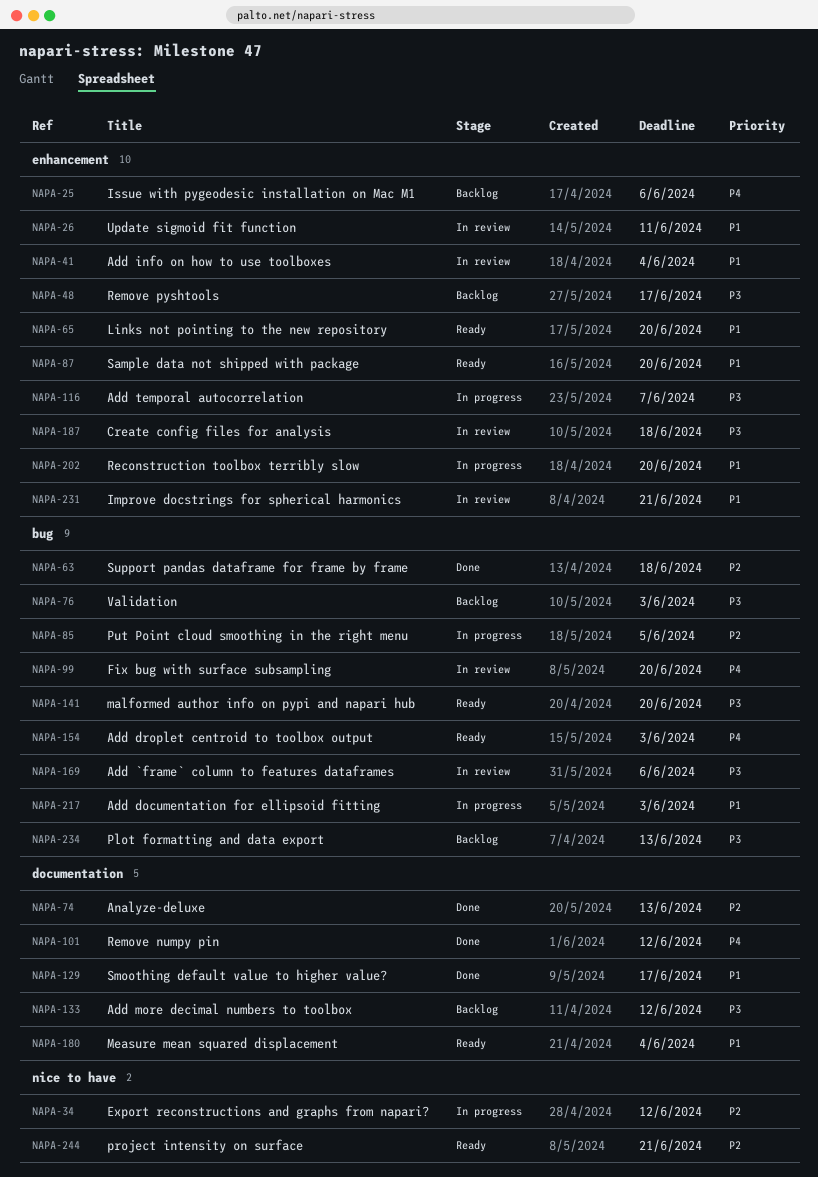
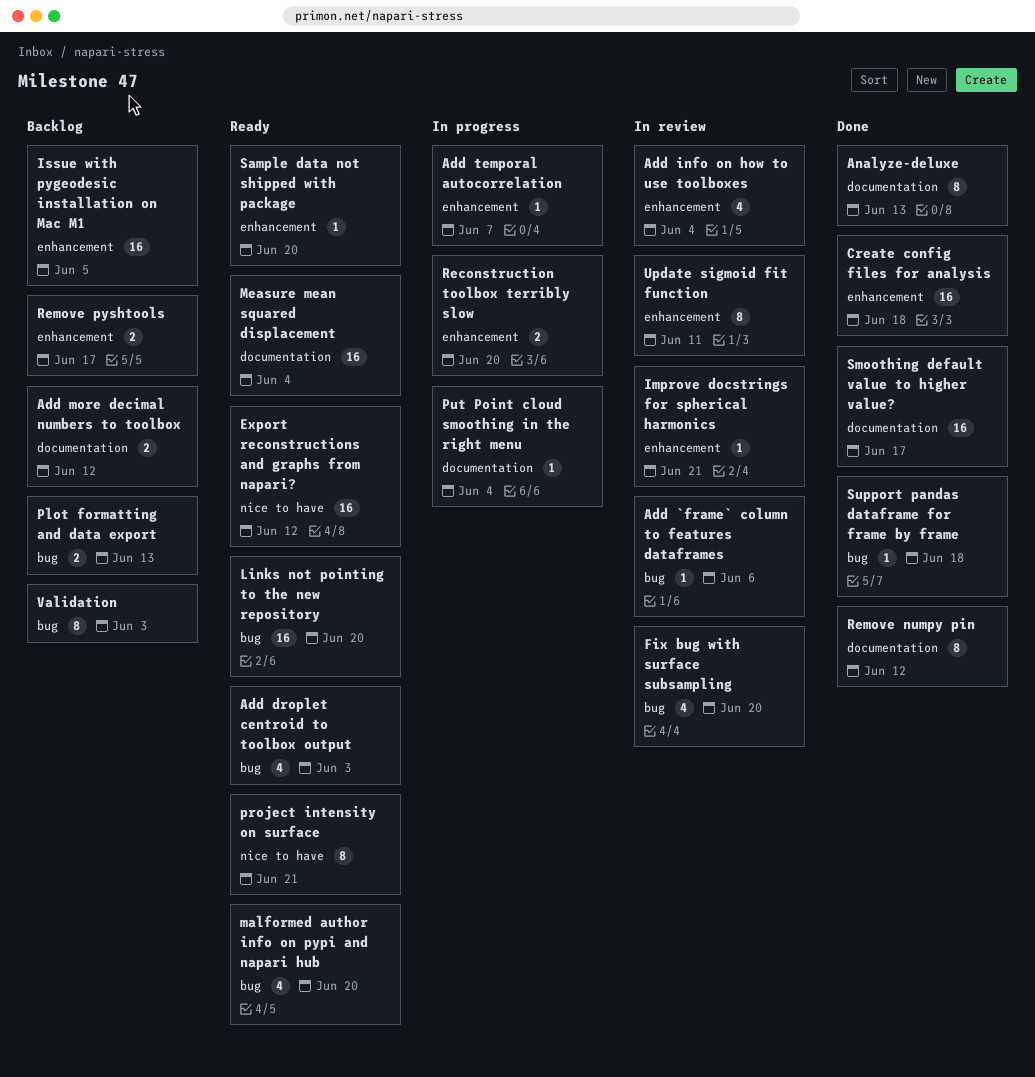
Add documentation for ellipsoid fitting: present -> none
Create config files for analysis, status: In review -> Done
Export reconstructions and graphs from napari?, status: In progress -> Ready
Issue with pygeodesic installation on Mac M1, due: Jun 6 -> Jun 5
Links not pointing to the new repository, label: enhancement -> bug
Put Point cloud smoothing in the right menu, label: bug -> documentation
Put Point cloud smoothing in the right menu, due: Jun 5 -> Jun 4

